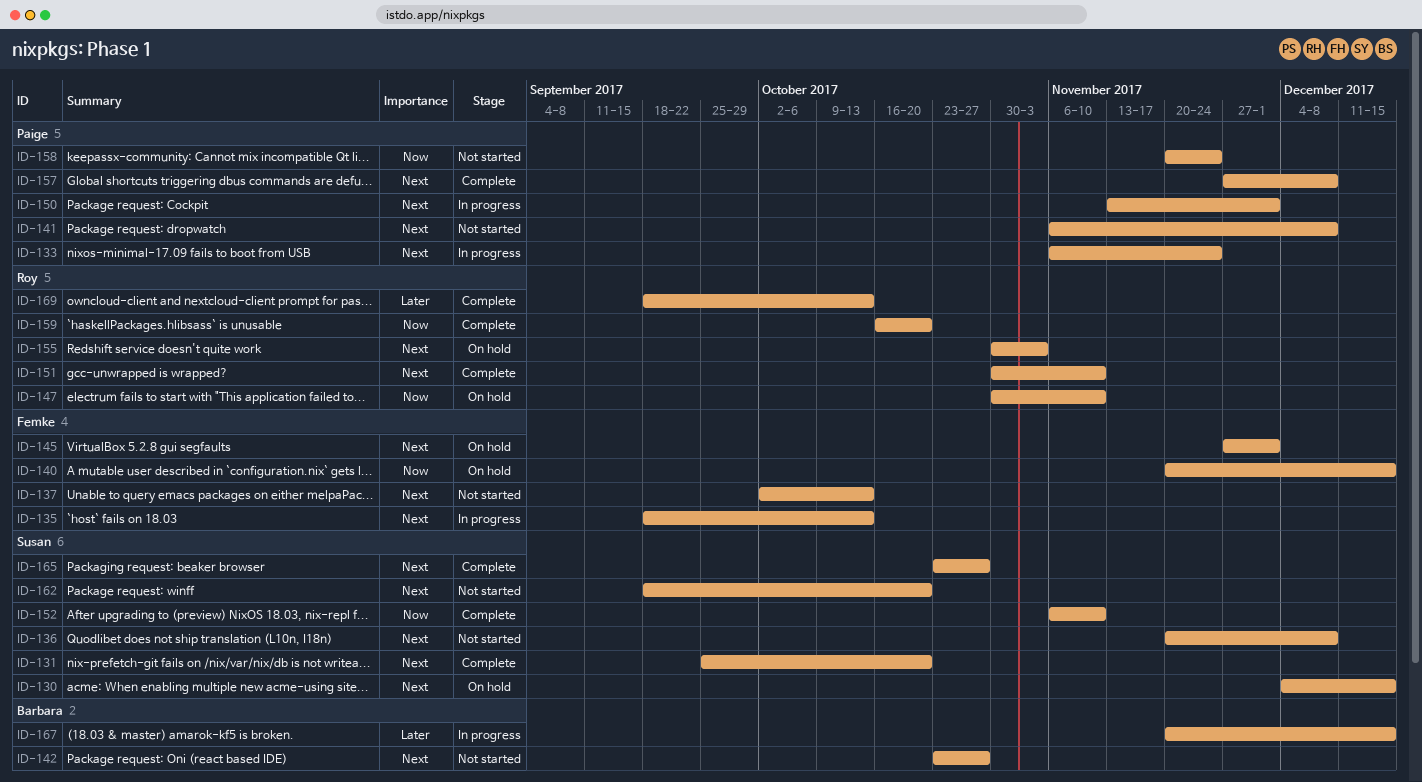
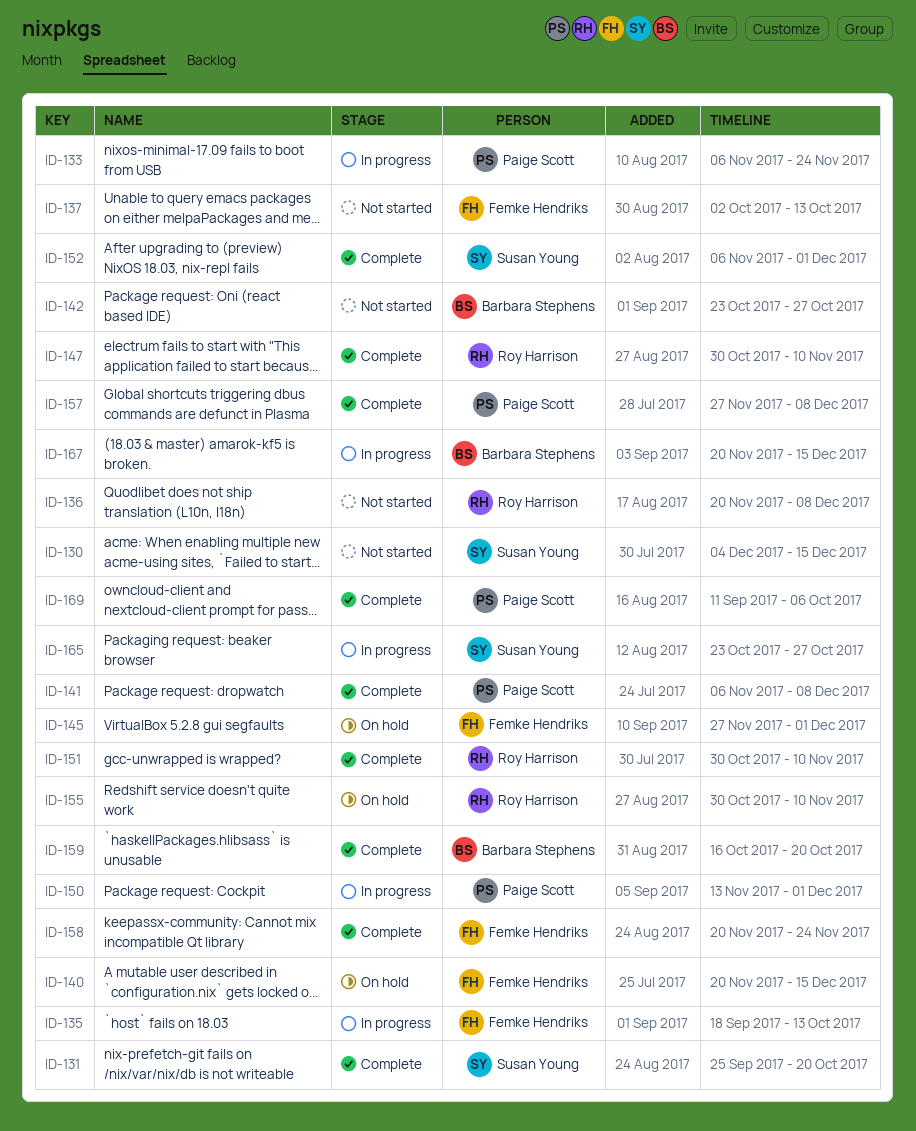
ID-130, status: On hold -> Not started
ID-136, owner: Susan Young -> Roy Harrison
ID-141, status: Not started -> Complete
ID-147, status: On hold -> Complete
ID-152, due: Nov 10 -> Dec 1
ID-155, due: Nov 3 -> Nov 10
ID-158, status: Not started -> Complete
ID-158, owner: Paige Scott -> Femke Hendriks
ID-159, owner: Roy Harrison -> Barbara Stephens
ID-162: present -> none
ID-165, status: Complete -> In progress
ID-169, owner: Roy Harrison -> Paige Scott
ID-169, start: Sep 18 -> Sep 11
ID-169, due: Oct 13 -> Oct 6

